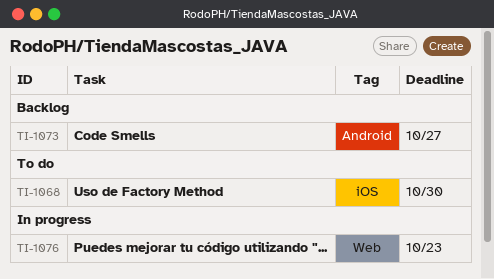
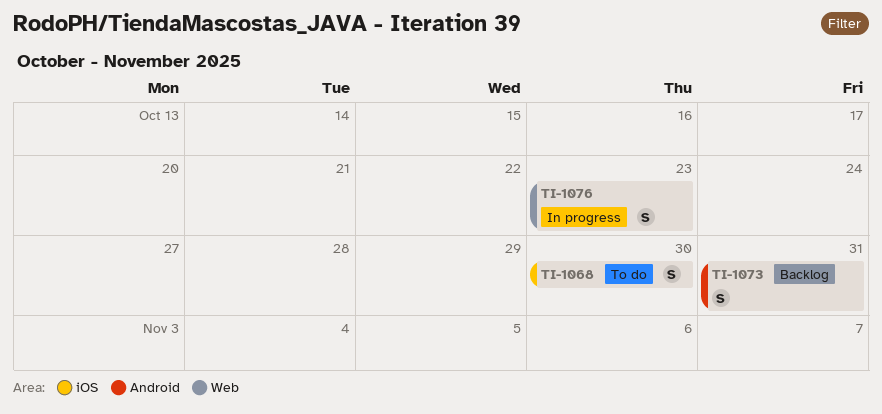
TI-1073, due: Oct 27 -> Oct 31

